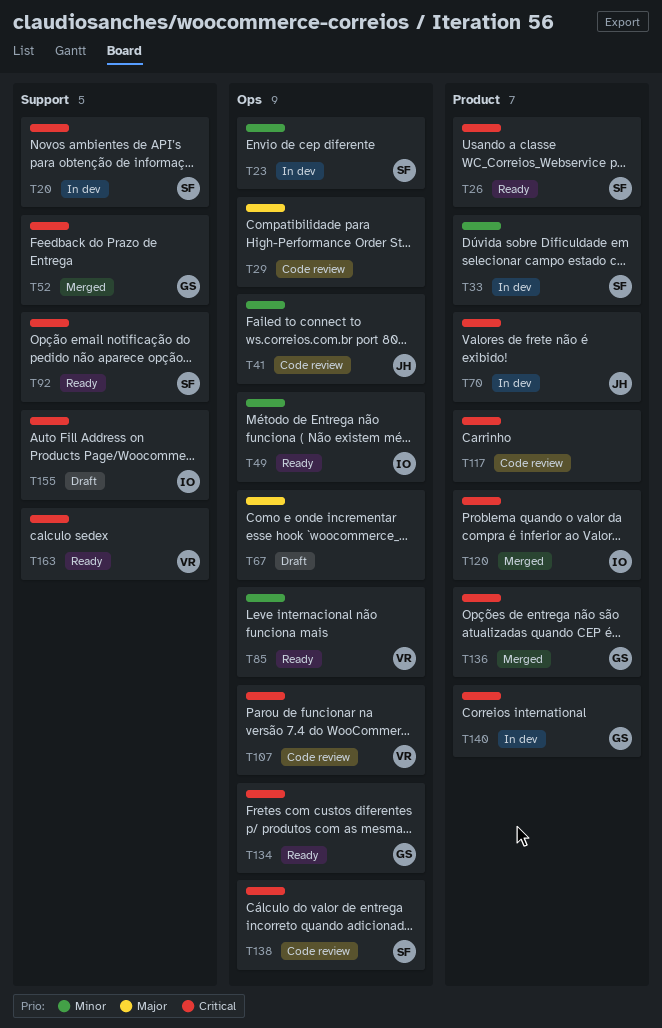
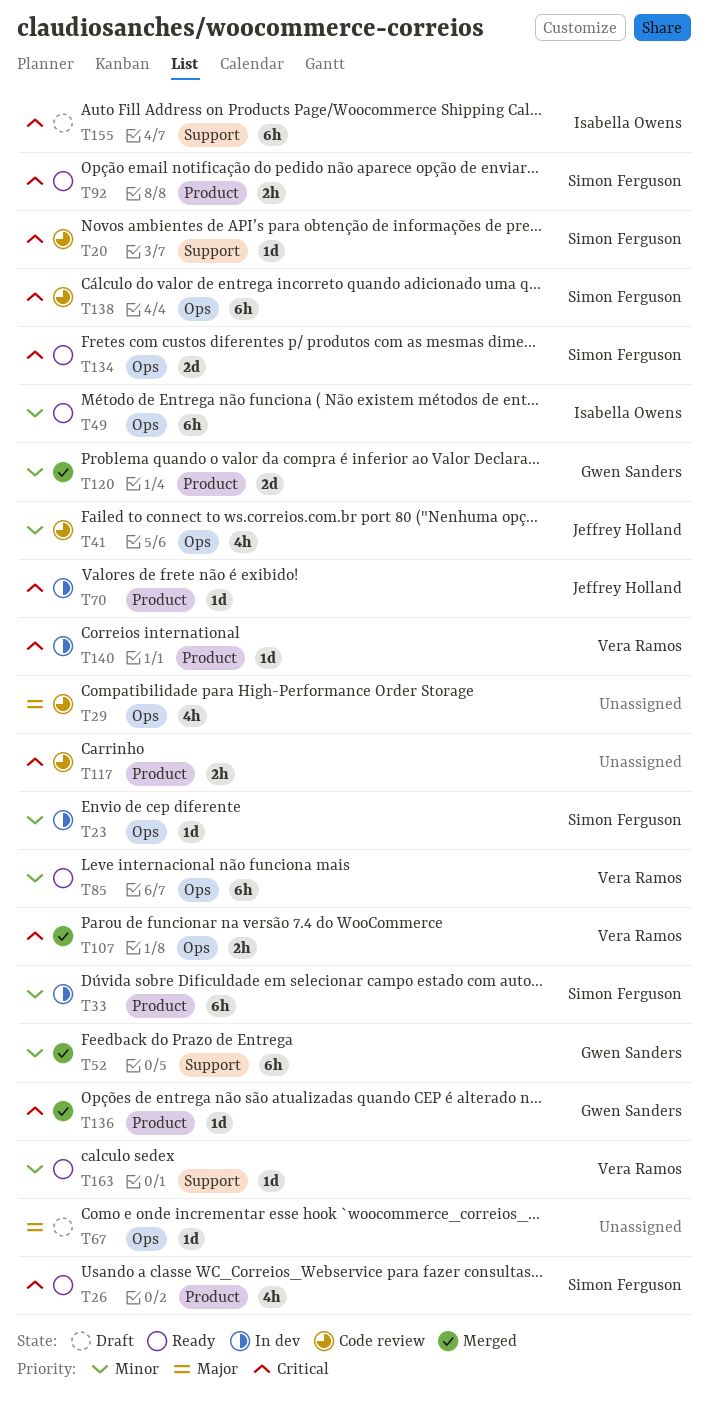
T20, status: In dev -> Code review
T52, priority: Critical -> Minor
T92, label: Support -> Product
T107, status: Code review -> Merged
T120, owner: Isabella Owens -> Gwen Sanders
T120, priority: Critical -> Minor
T134, owner: Gwen Sanders -> Simon Ferguson
T140, owner: Gwen Sanders -> Vera Ramos
T163, priority: Critical -> Minor

